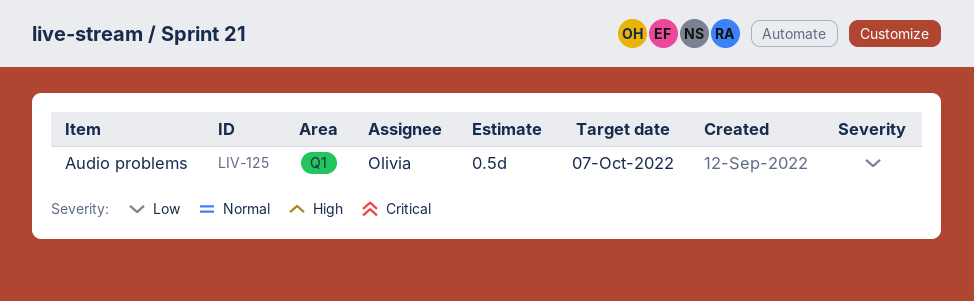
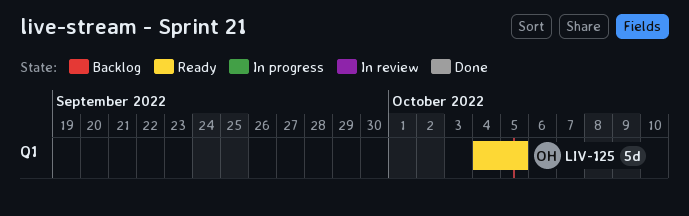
LIV-125, estimate: 0.5d -> 5d
LIV-125, due: Oct 7 -> Oct 5

